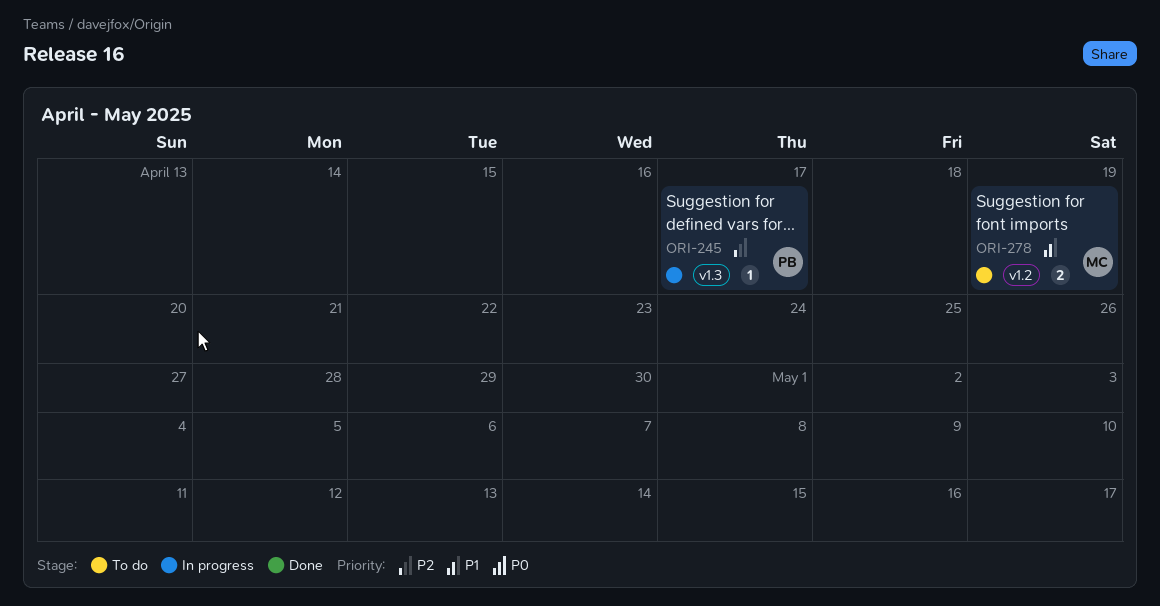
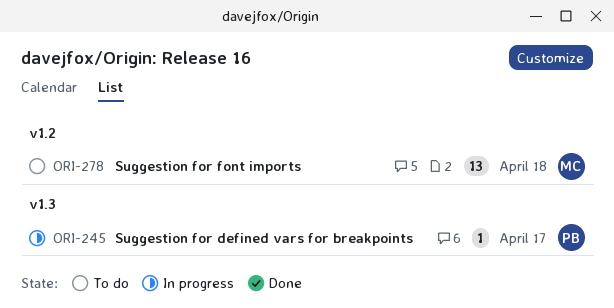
ORI-278, estimate: 2 -> 13
ORI-278, due: Apr 19 -> Apr 18

